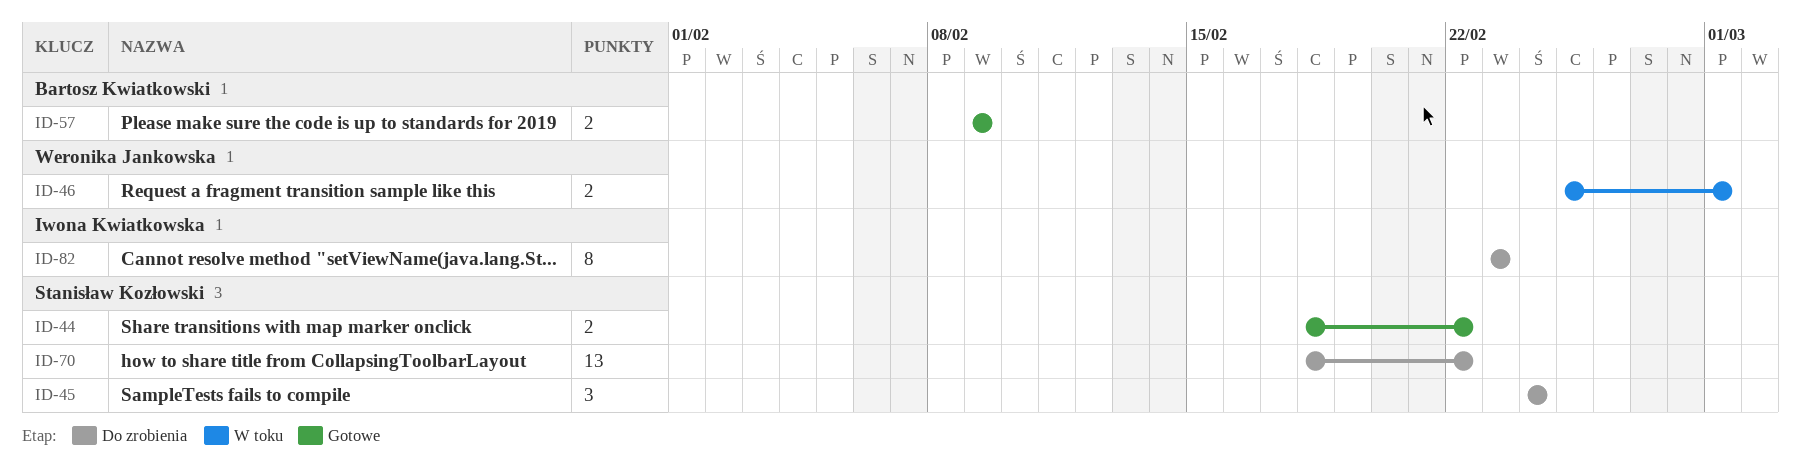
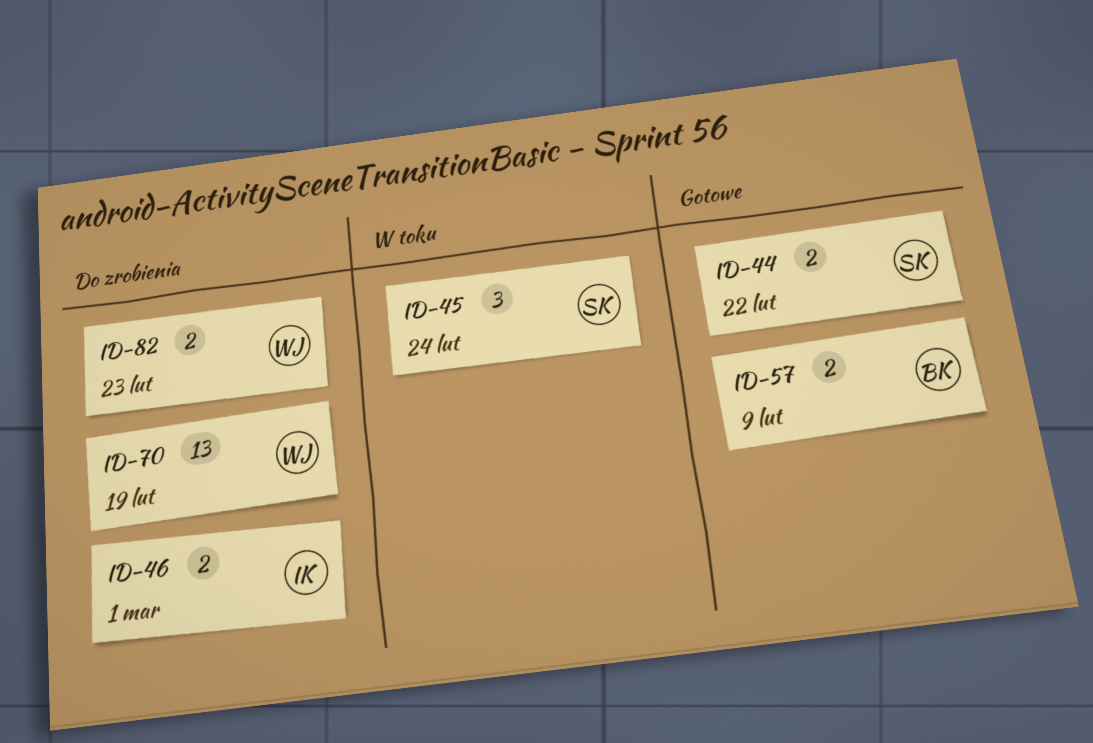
ID-45, status: Do zrobienia -> W toku
ID-46, status: W toku -> Do zrobienia
ID-46, owner: Weronika Jankowska -> Iwona Kwiatkowska
ID-70, owner: Stanisław Kozłowski -> Weronika Jankowska
ID-70, due: Feb 22 -> Feb 19
ID-82, owner: Iwona Kwiatkowska -> Weronika Jankowska
ID-82, estimate: 8 -> 2

